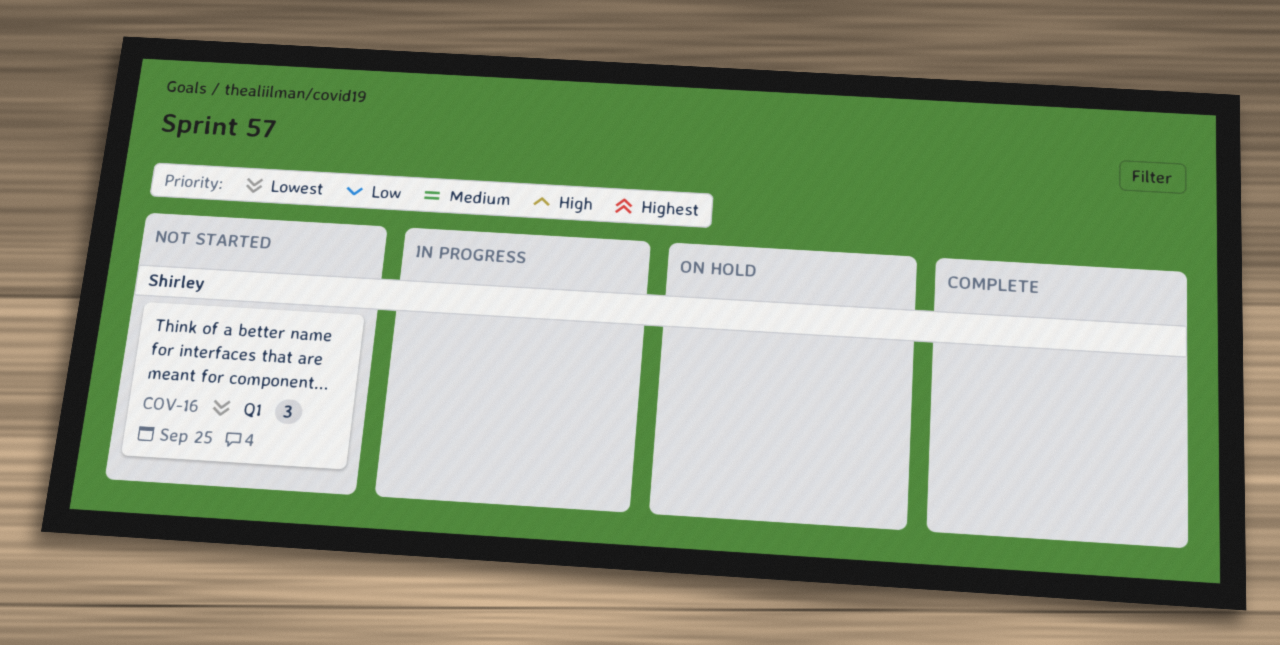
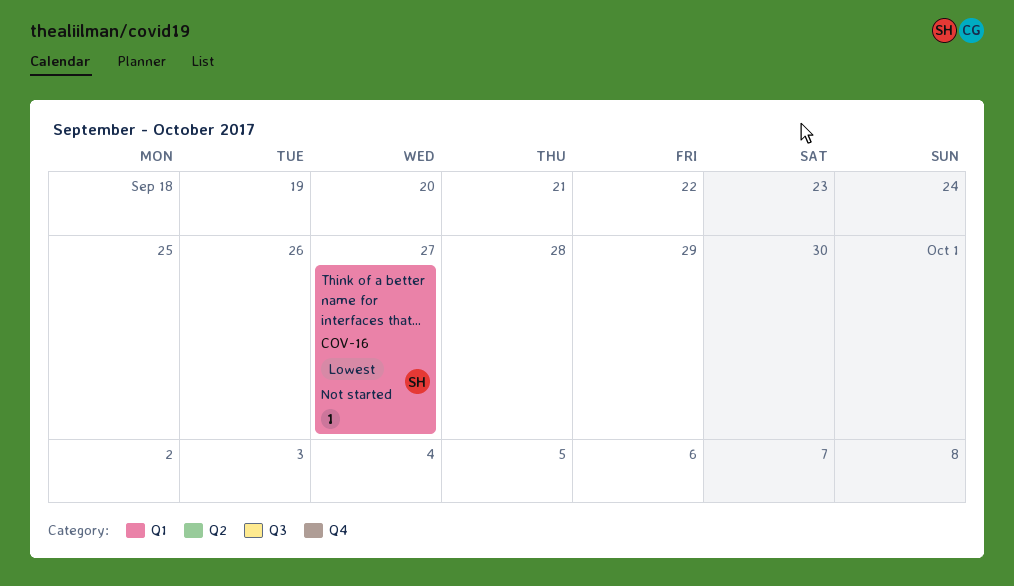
COV-16, estimate: 3 -> 1
COV-16, due: Sep 25 -> Sep 27

